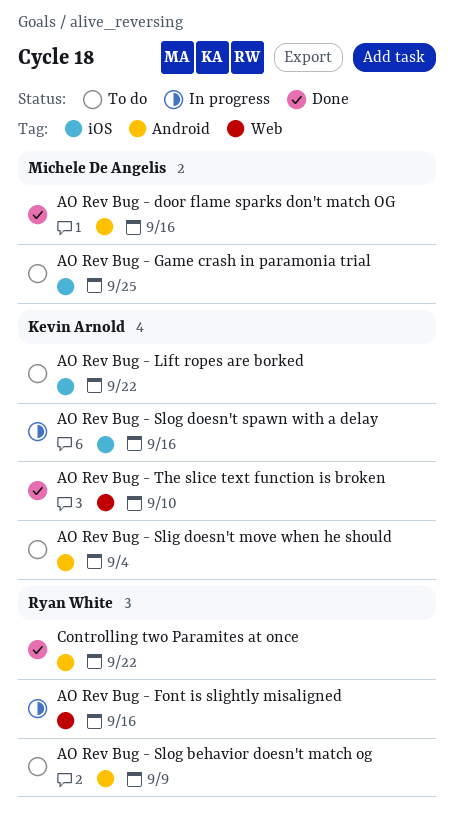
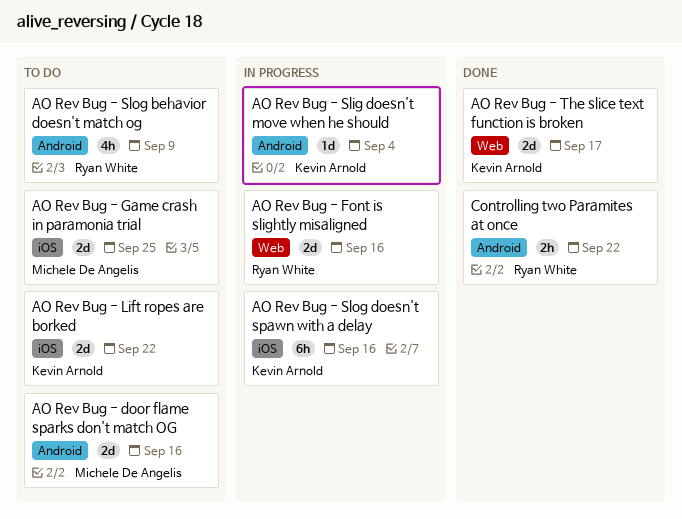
AO Rev Bug - door flame sparks don't match OG, status: Done -> To do
AO Rev Bug - Slig doesn't move when he should, status: To do -> In progress
AO Rev Bug - The slice text function is broken, due: Sep 10 -> Sep 17

